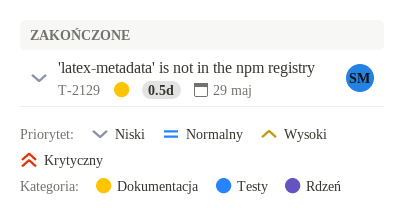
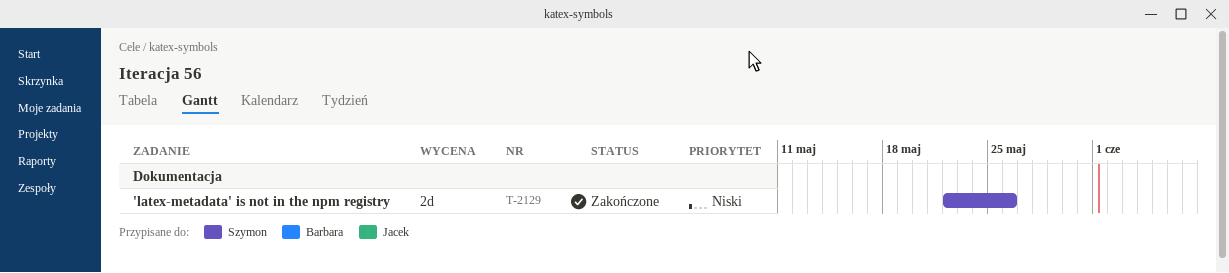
T-2129, estimate: 0.5d -> 2d
T-2129, due: May 29 -> May 26

